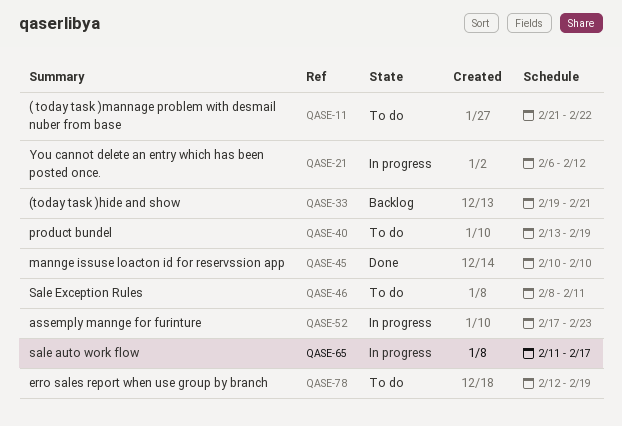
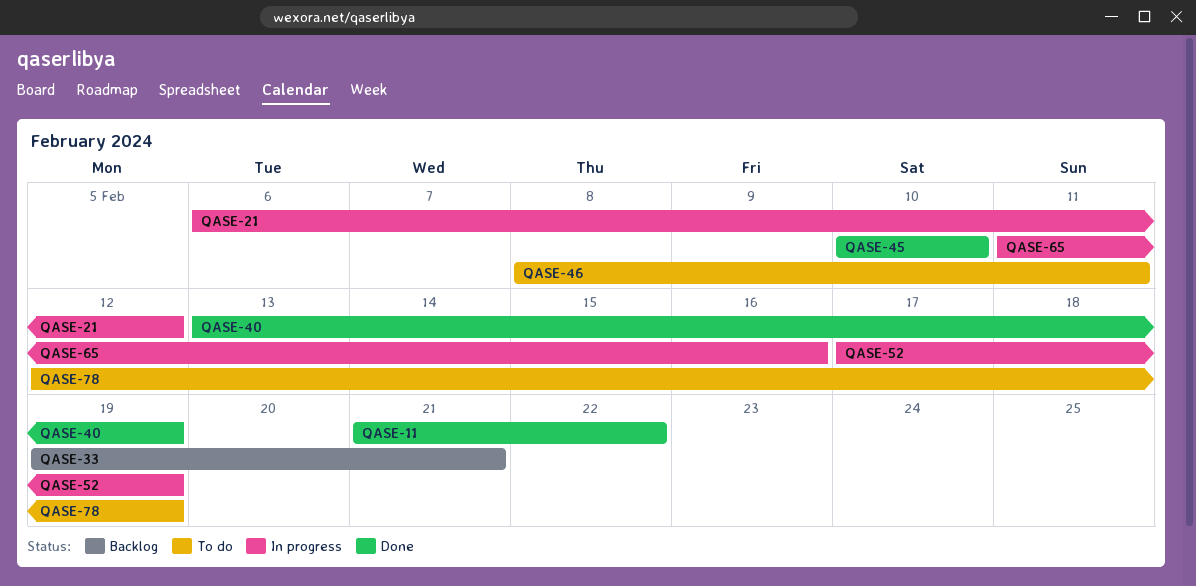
QASE-11, status: To do -> Done
QASE-40, status: To do -> Done
QASE-52, due: Feb 23 -> Feb 19
QASE-65, due: Feb 17 -> Feb 16

